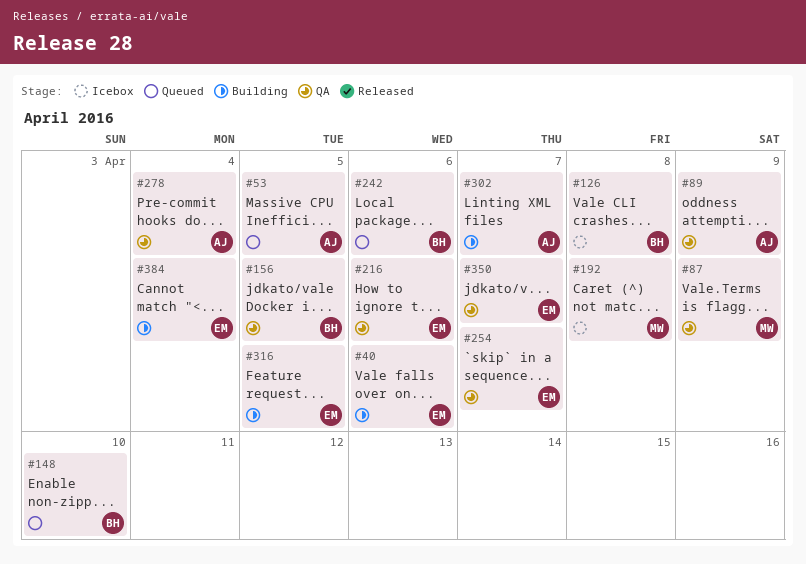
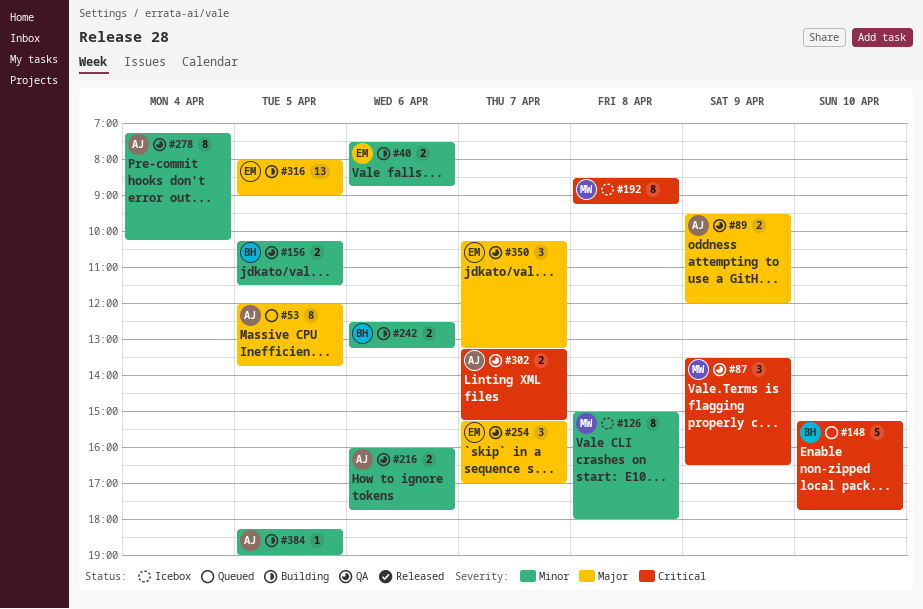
#126, owner: BH -> MW
#216, owner: EM -> AJ
#242, status: Queued -> Building
#302, status: Building -> QA
#384, owner: EM -> AJ
#384, day: Apr 4 -> Apr 5

